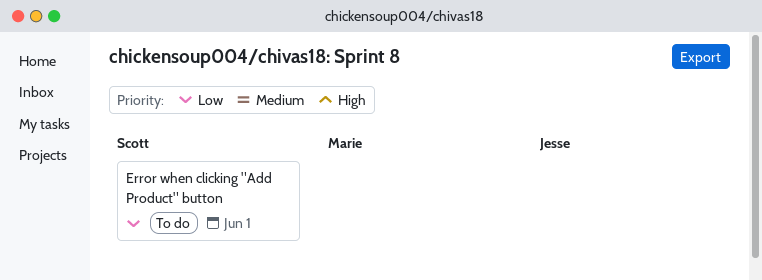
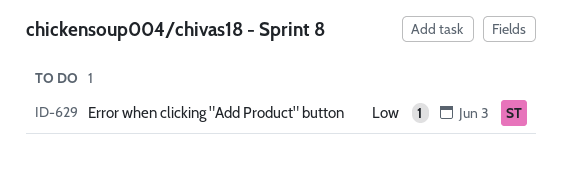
Error when clicking "Add Product" button, due: Jun 1 -> Jun 3

